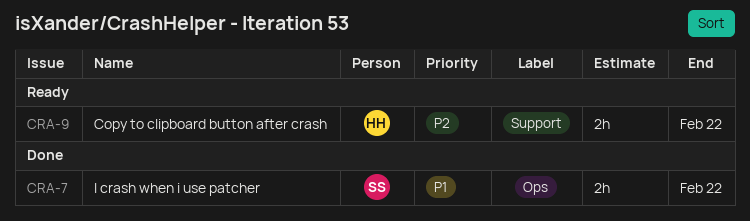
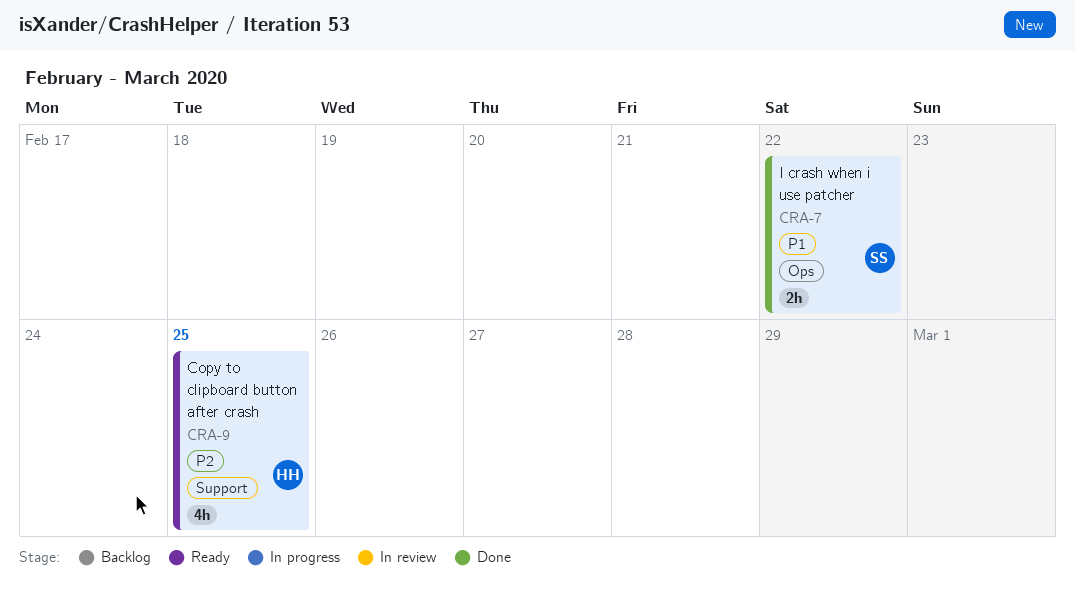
CRA-9, estimate: 2h -> 4h
CRA-9, due: Feb 22 -> Feb 25

